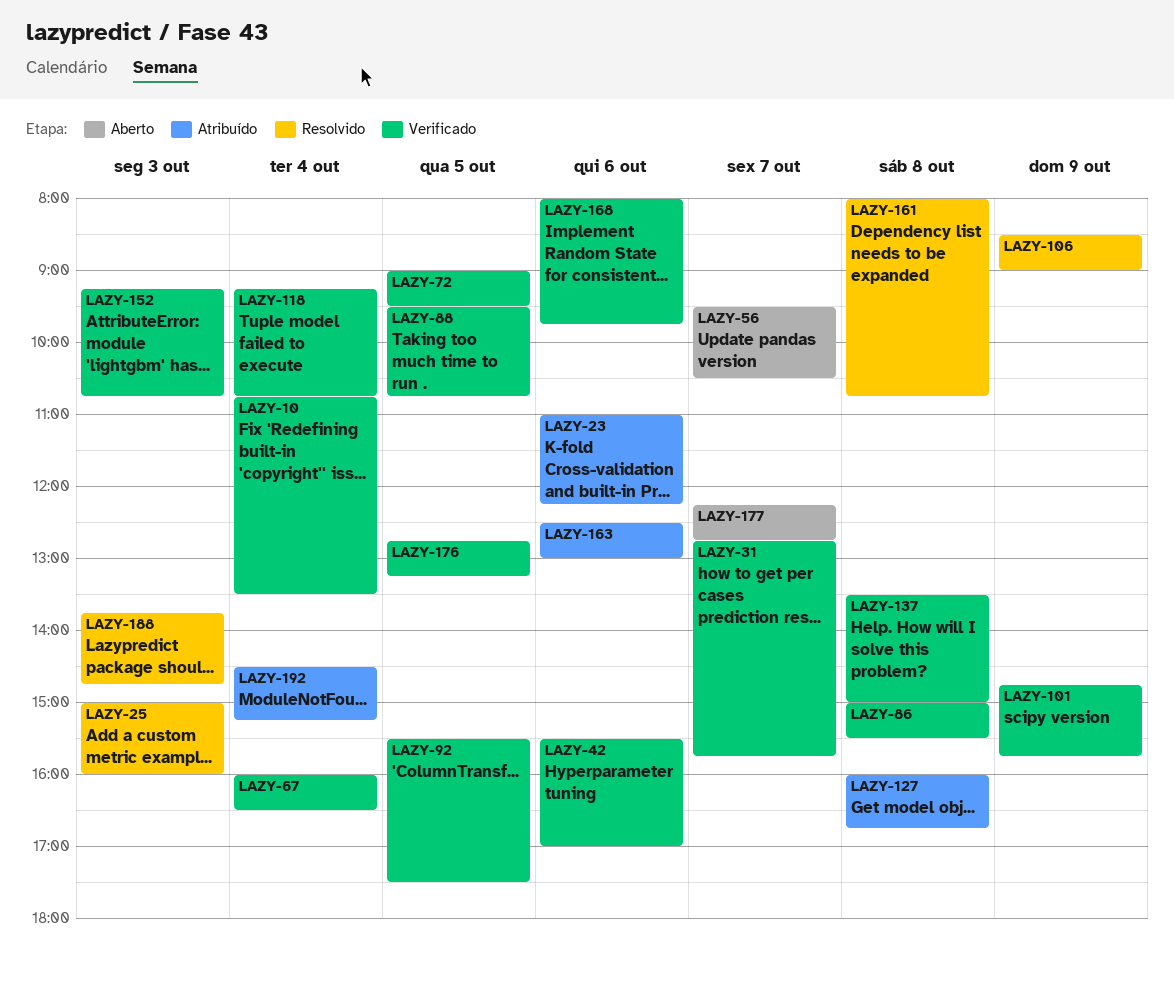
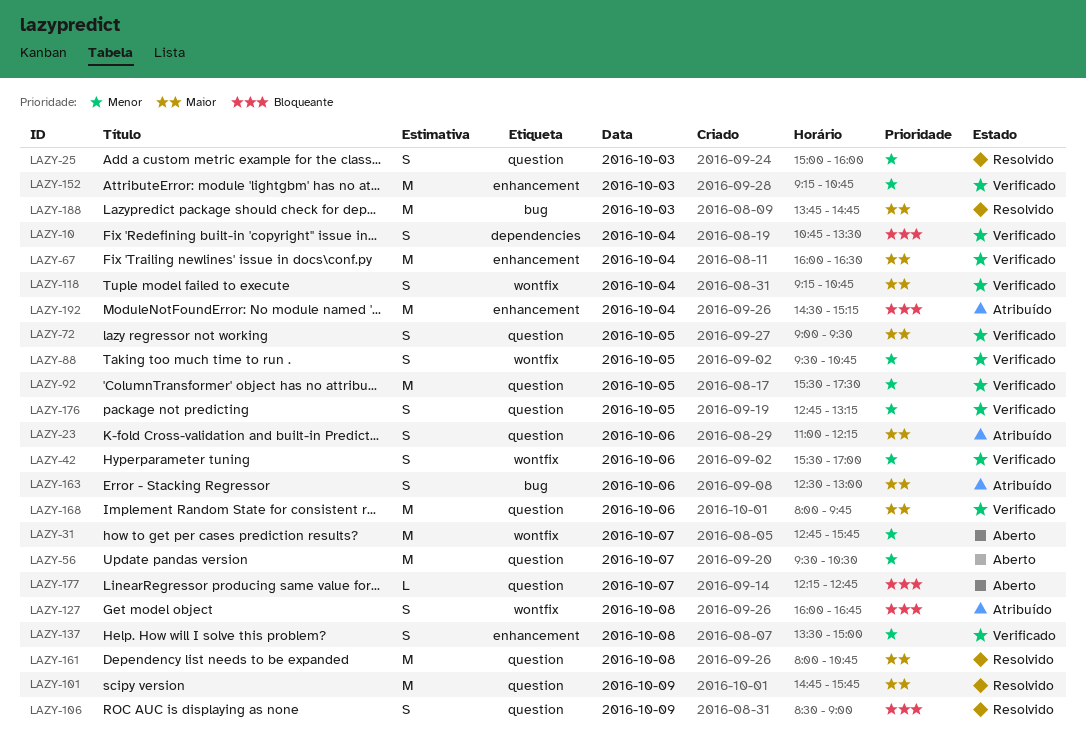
LAZY-31, status: Verificado -> Aberto
LAZY-86: present -> none
LAZY-101, status: Verificado -> Resolvido

